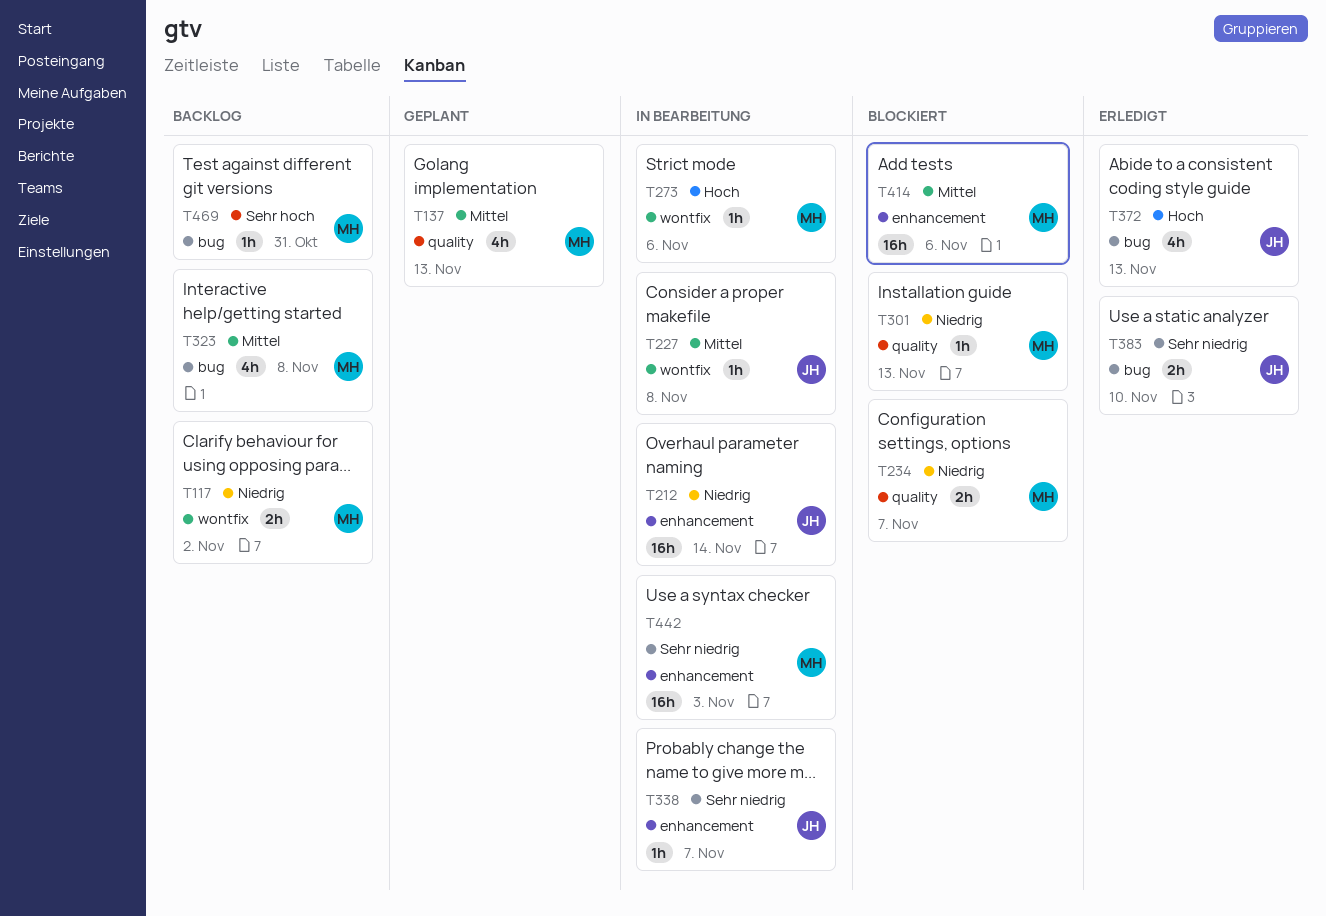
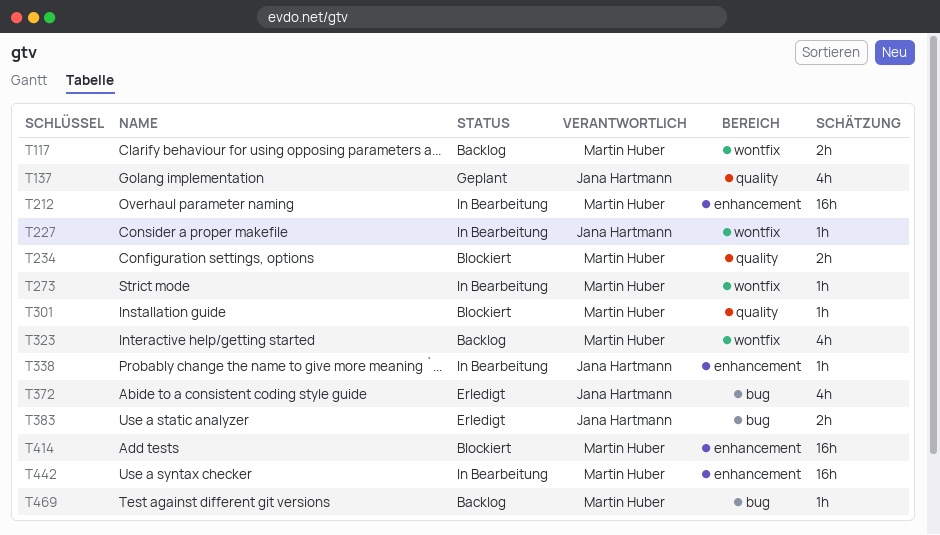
T137, owner: Martin Huber -> Jana Hartmann
T212, owner: Jana Hartmann -> Martin Huber
T323, label: bug -> wontfix

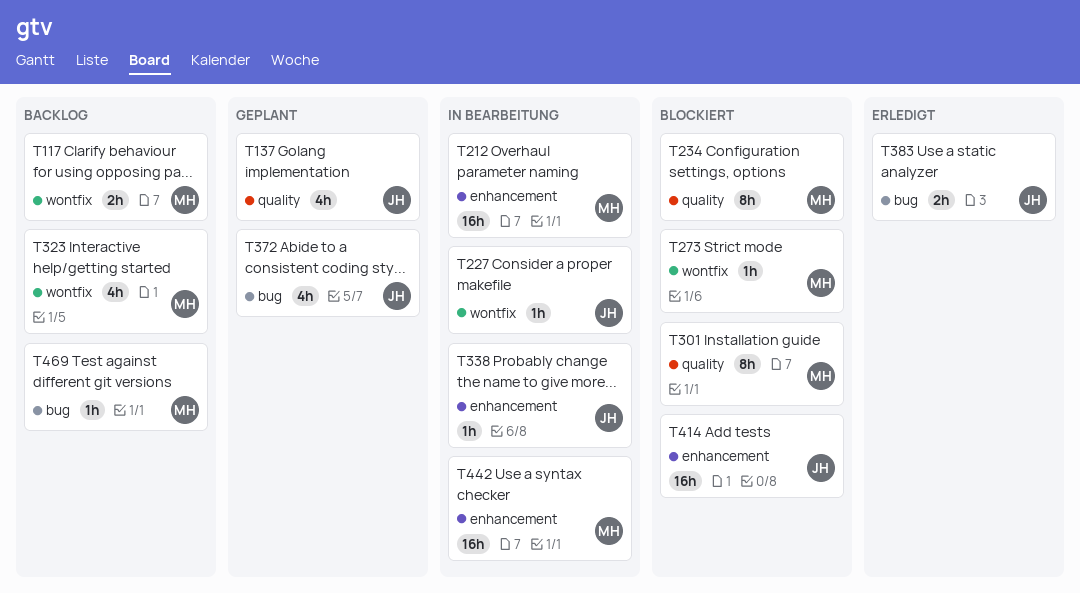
T234, estimate: 2h -> 8h
T273, status: In Bearbeitung -> Blockiert
T301, estimate: 1h -> 8h
T372, status: Erledigt -> Geplant
T414, owner: Martin Huber -> Jana Hartmann

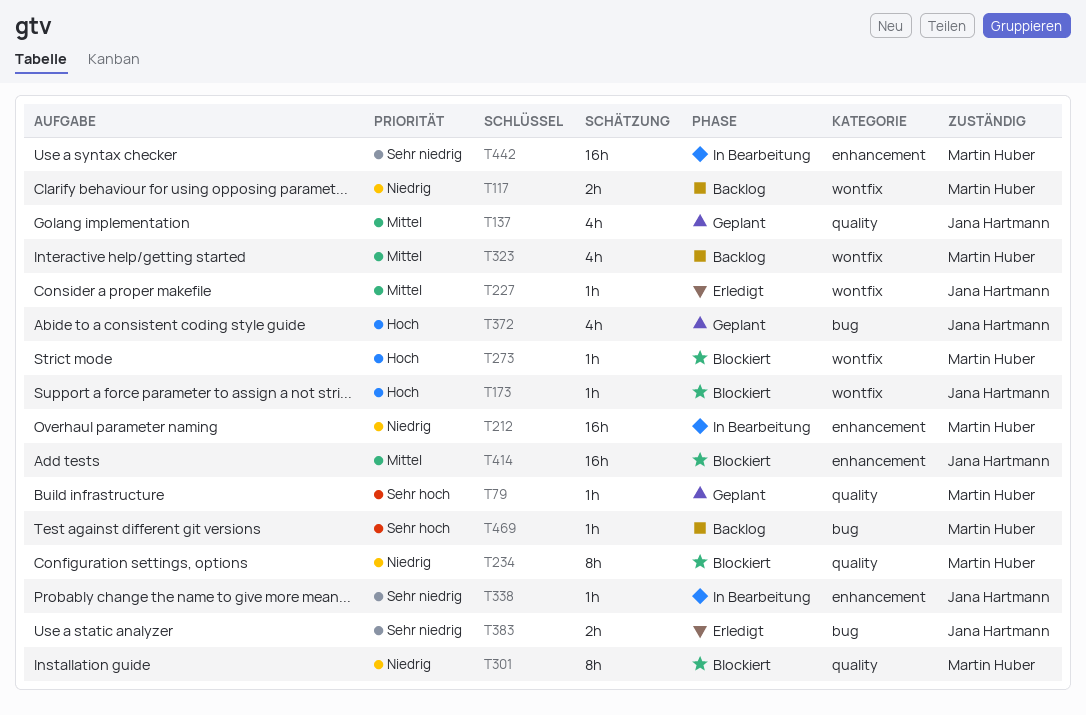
T79: none -> present
T173: none -> present
T227, status: In Bearbeitung -> Erledigt

